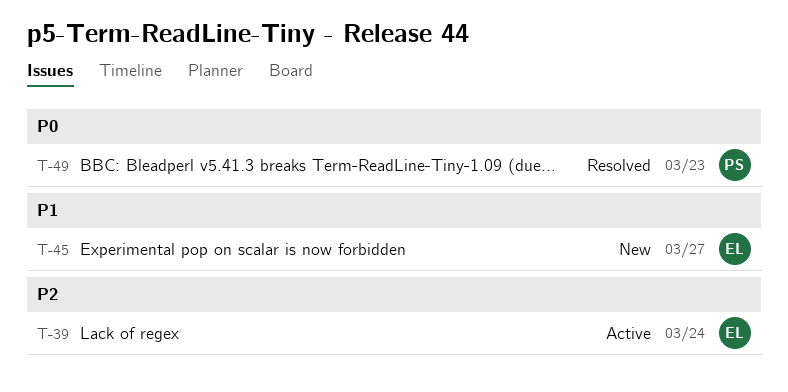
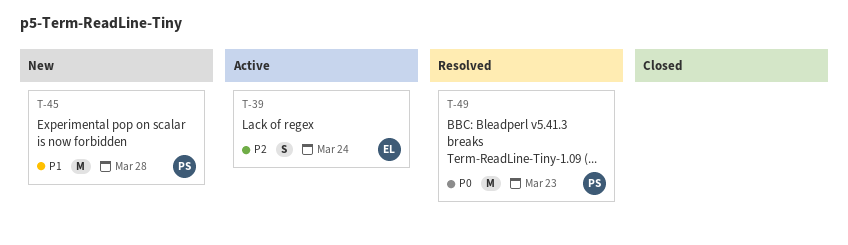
T-45, owner: EL -> PS
T-45, due: Mar 27 -> Mar 28

